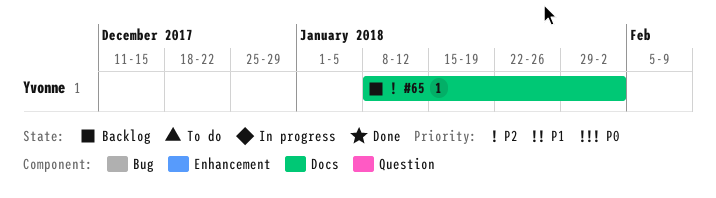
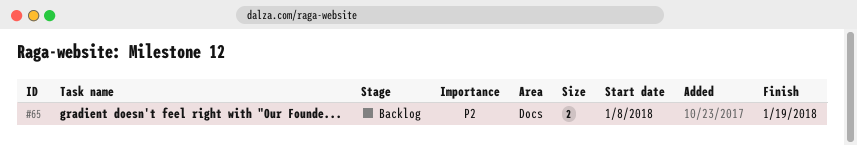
#65, estimate: 1 -> 2
#65, due: Feb 2 -> Jan 19

